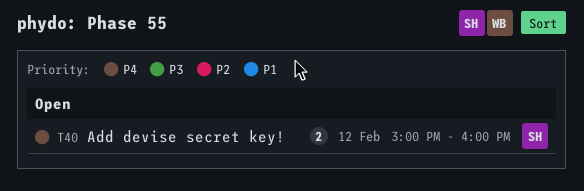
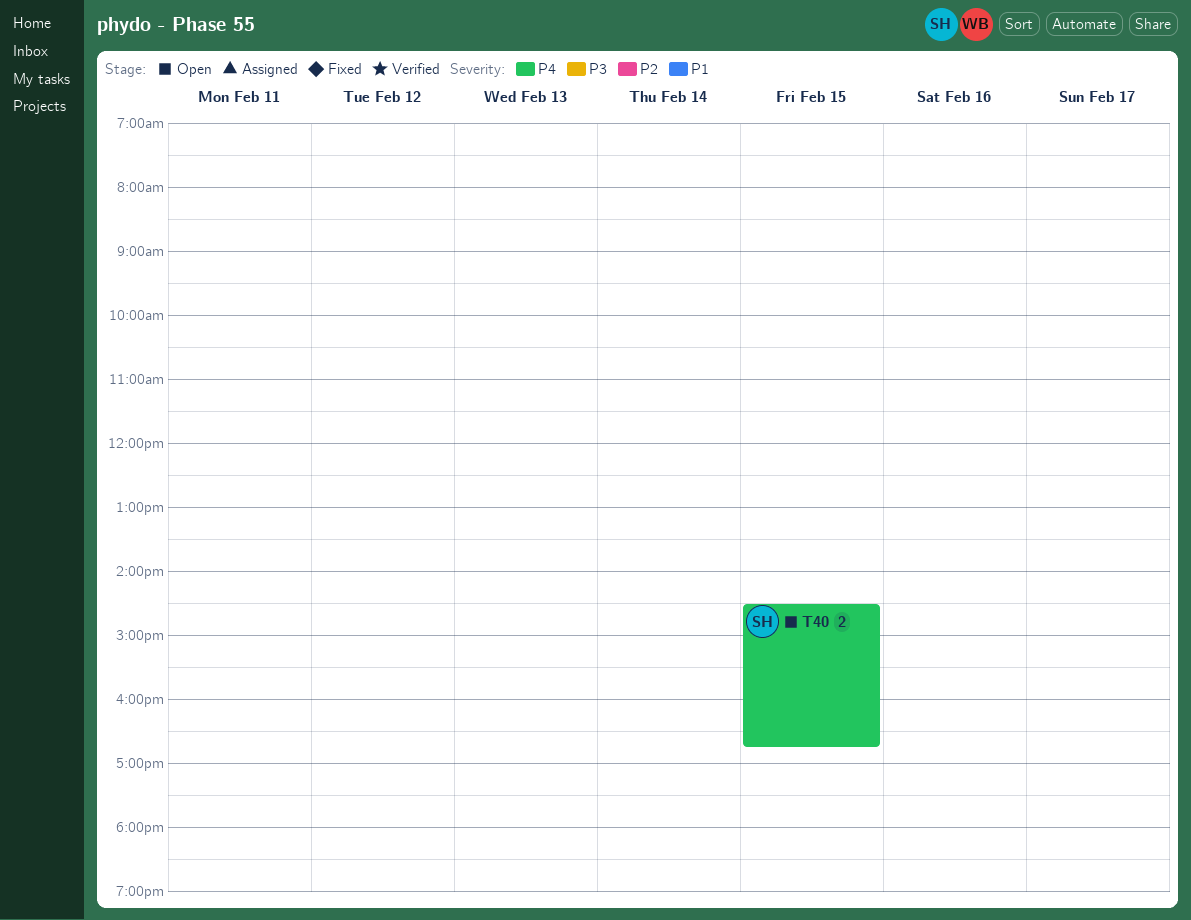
T40, day: Feb 12 -> Feb 15
T40, begins: 15:00 -> 14:30
T40, ends: 16:00 -> 16:45

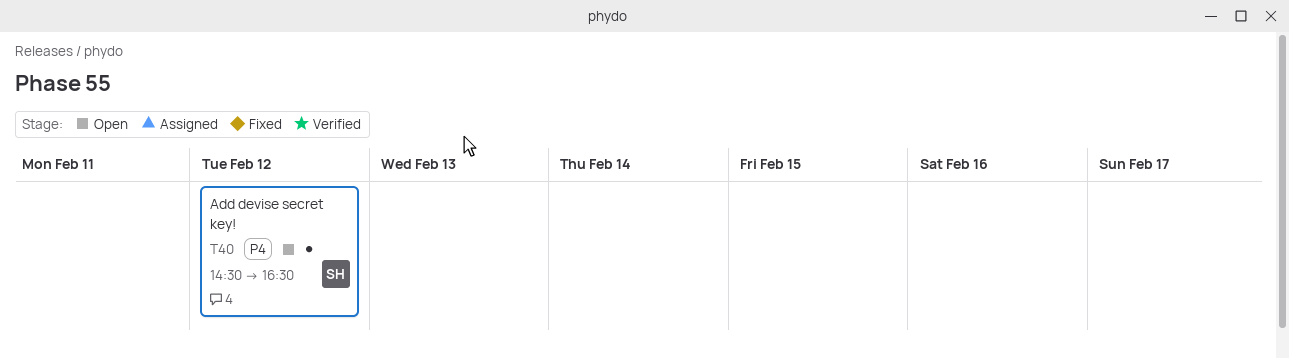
T40, estimate: 2 -> 1
T40, day: Feb 15 -> Feb 12
T40, ends: 16:45 -> 16:30

